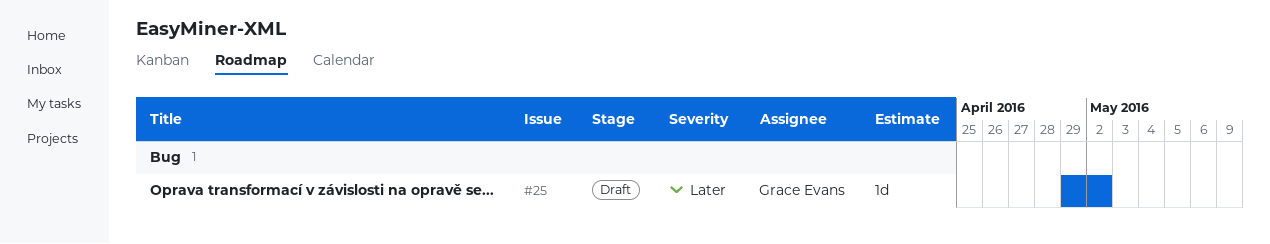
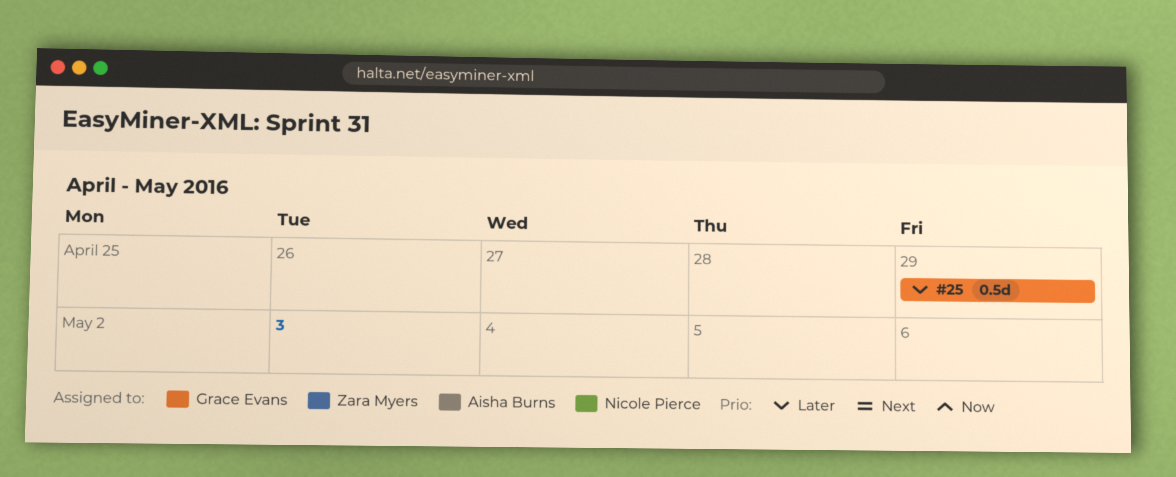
#25, estimate: 1d -> 0.5d
#25, due: May 2 -> Apr 29

